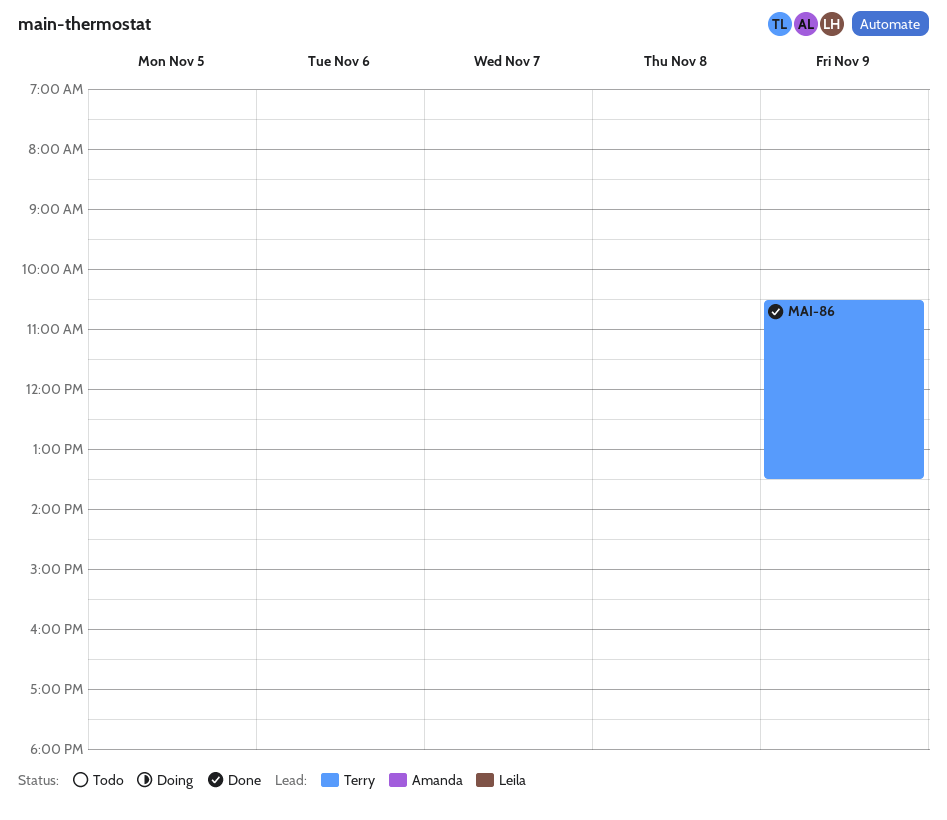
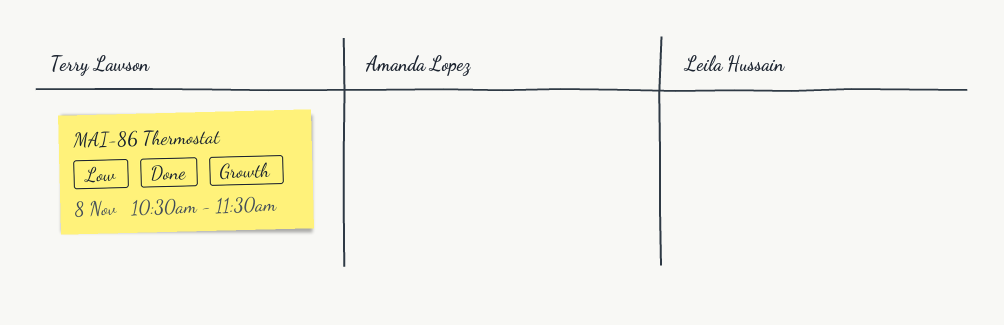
MAI-86, day: Nov 9 -> Nov 8
MAI-86, ends: 13:30 -> 11:30

